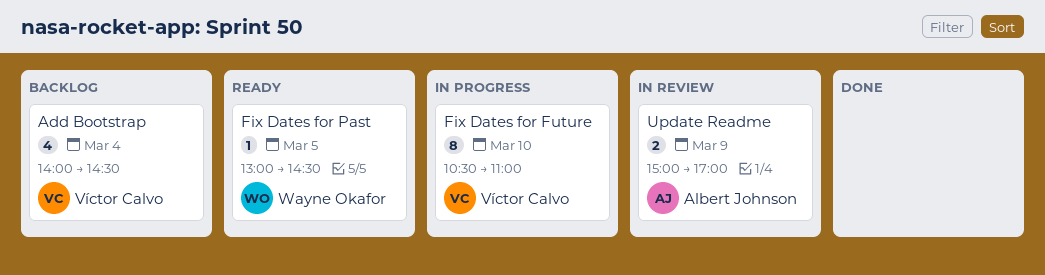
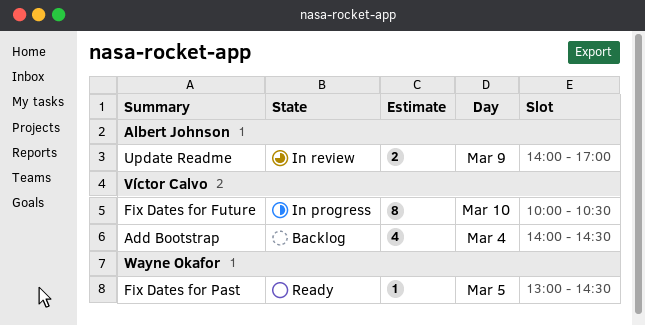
Fix Dates for Future, begins: 10:30 -> 10:00
Fix Dates for Future, ends: 11:00 -> 10:30
Update Readme, begins: 15:00 -> 14:00

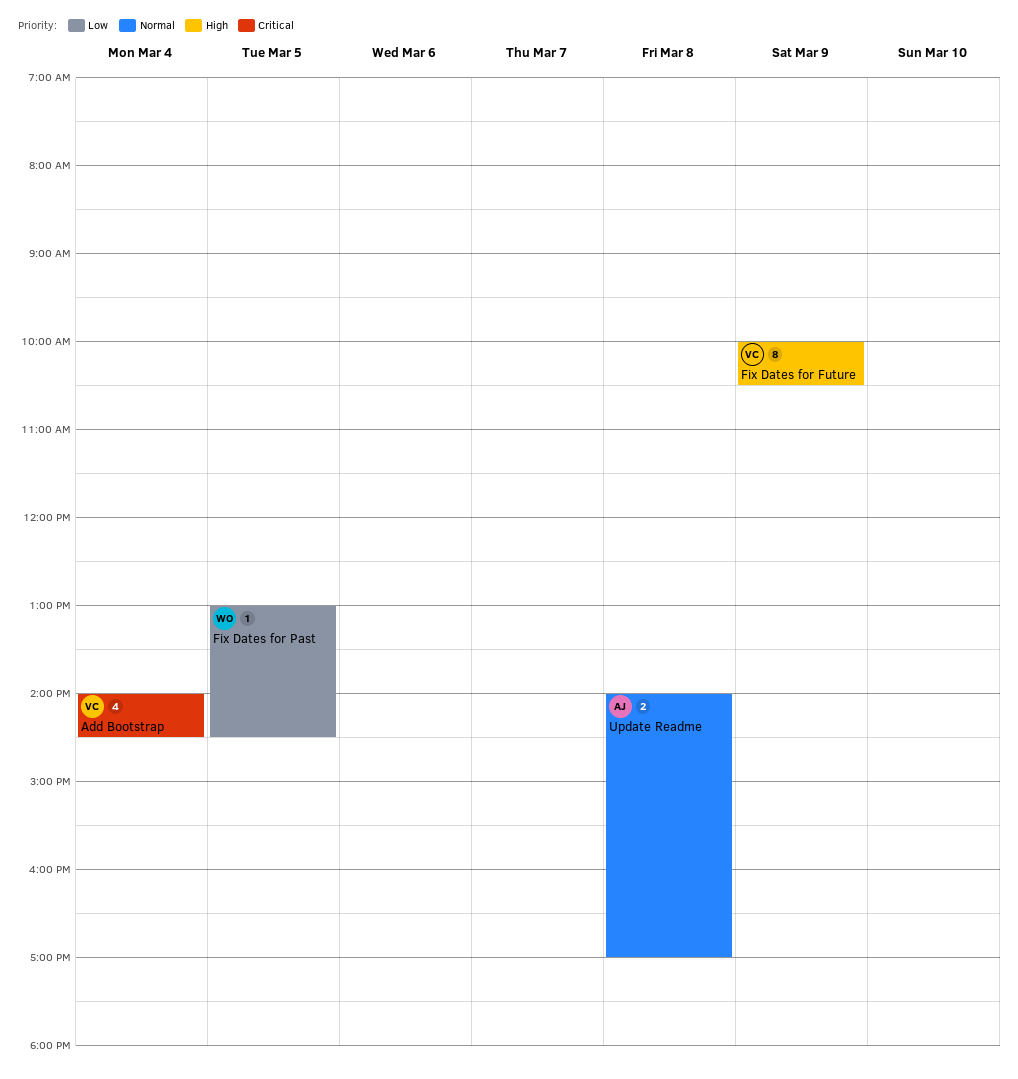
Fix Dates for Future, day: Mar 10 -> Mar 9
Update Readme, day: Mar 9 -> Mar 8

